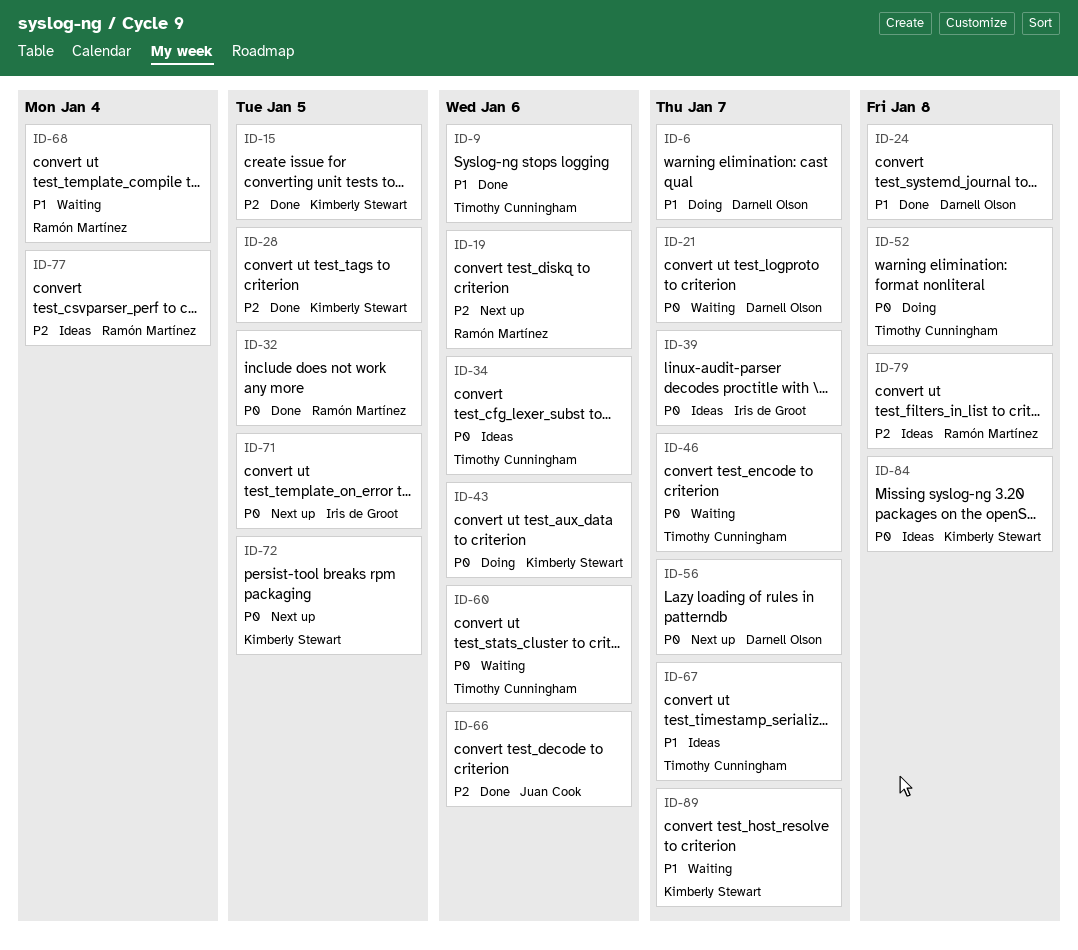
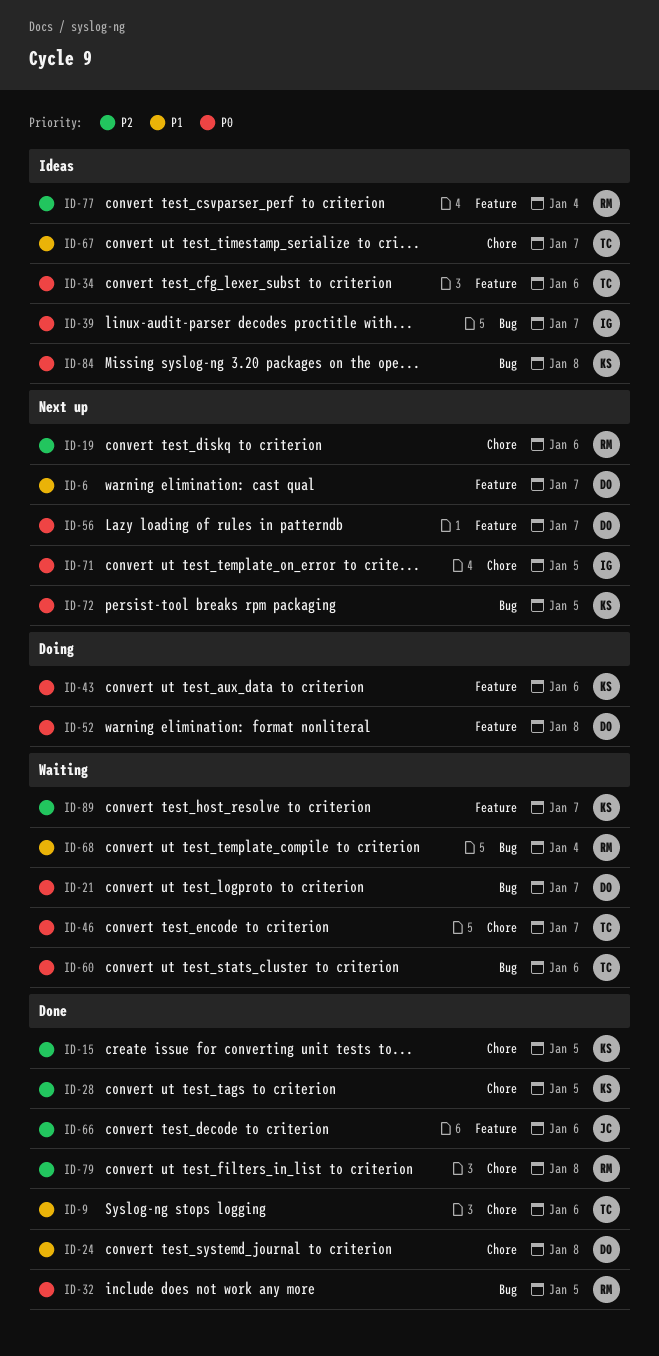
ID-6, status: Doing -> Next up
ID-52, owner: Timothy Cunningham -> Darnell Olson
ID-79, status: Ideas -> Done
ID-89, priority: P1 -> P2

